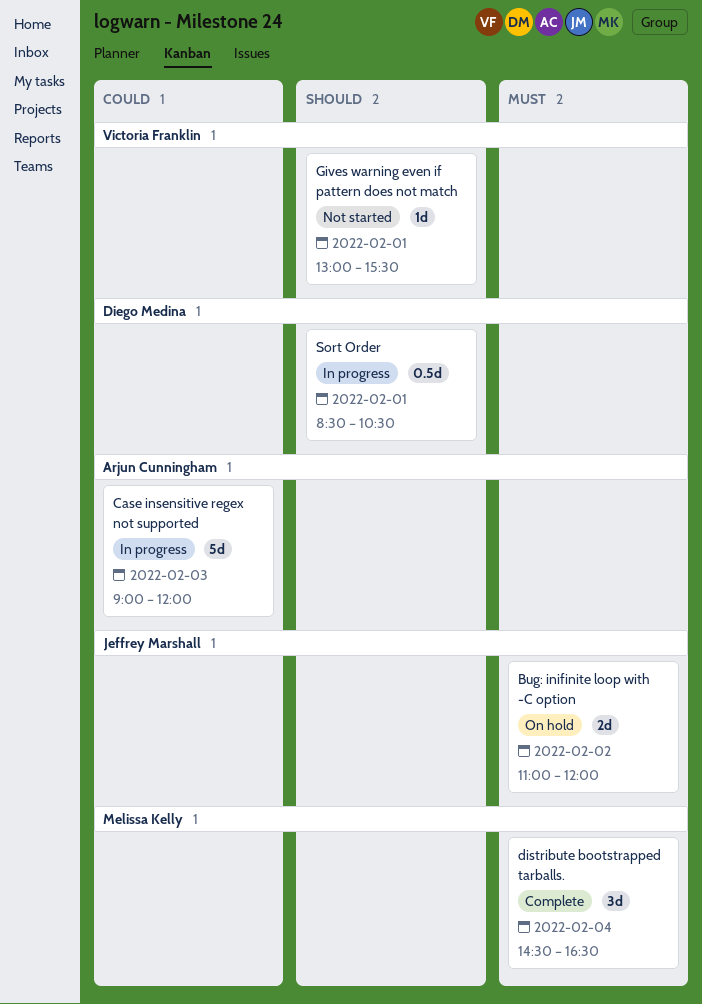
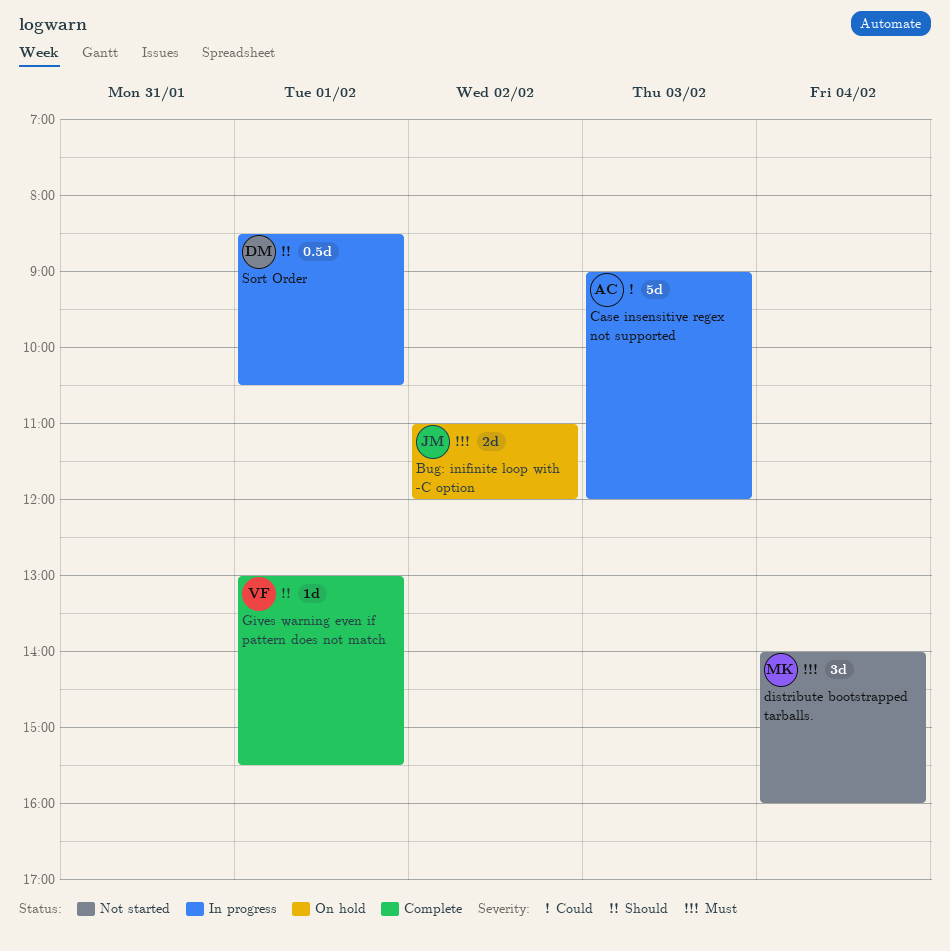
distribute bootstrapped tarballs., status: Complete -> Not started
distribute bootstrapped tarballs., begins: 14:30 -> 14:00
distribute bootstrapped tarballs., ends: 16:30 -> 16:00
Gives warning even if pattern does not match, status: Not started -> Complete

